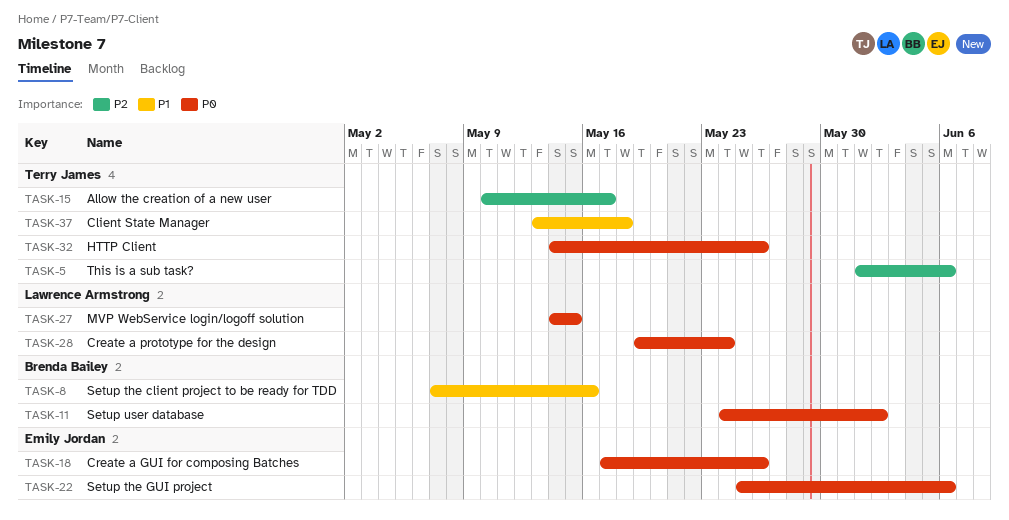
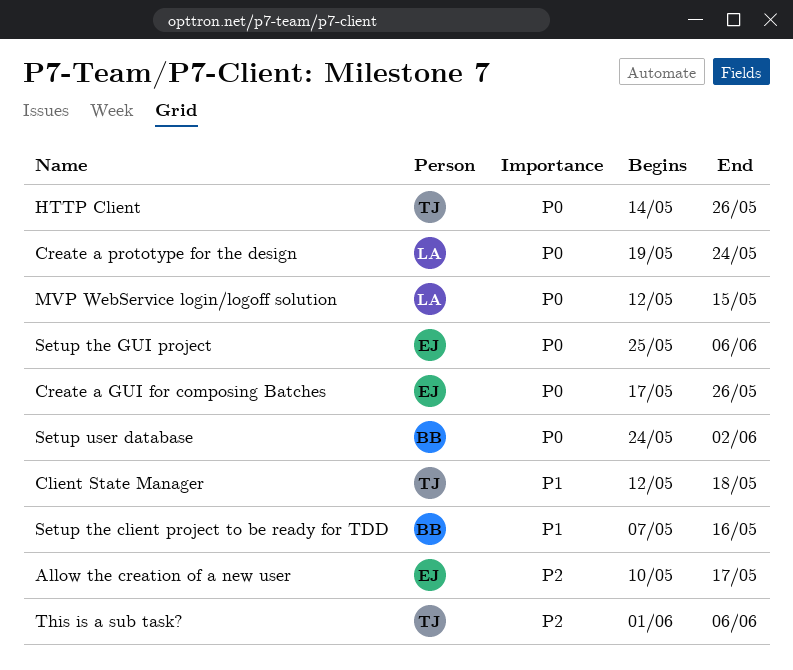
Allow the creation of a new user, owner: Terry James -> Emily Jordan
Client State Manager, start: May 13 -> May 12
MVP WebService login/logoff solution, start: May 14 -> May 12

